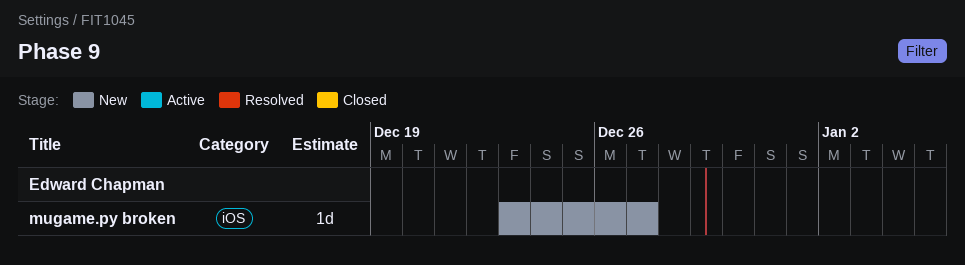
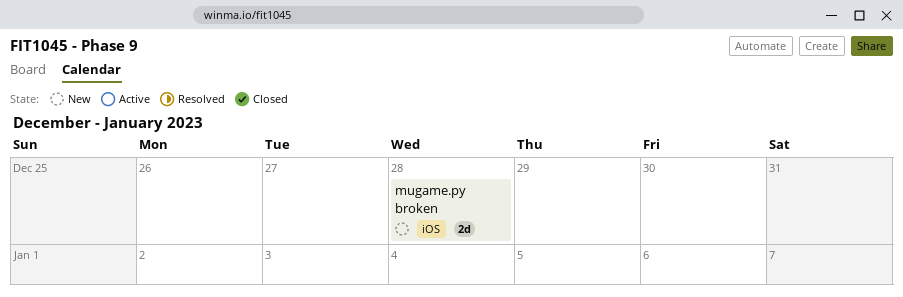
mugame.py broken, estimate: 1d -> 2d
mugame.py broken, due: Dec 27 -> Dec 28

